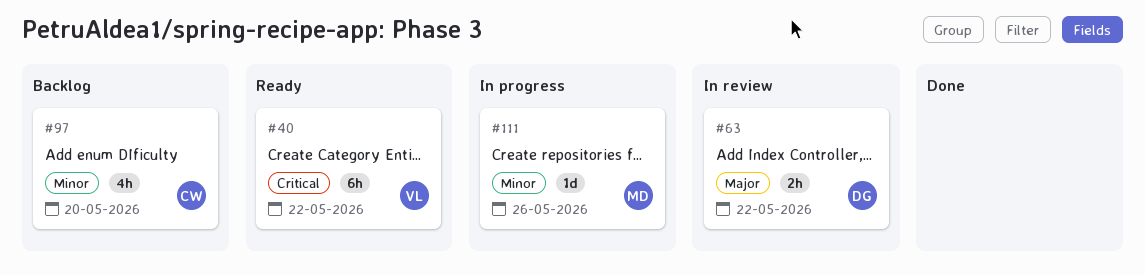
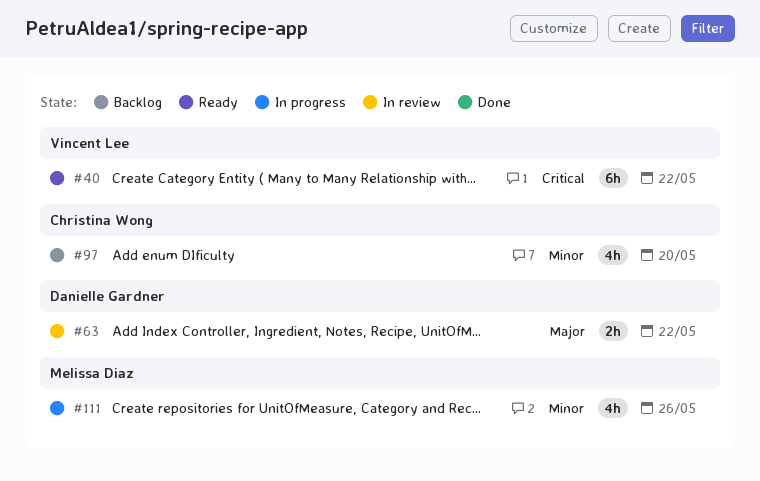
#111, estimate: 1d -> 4h

